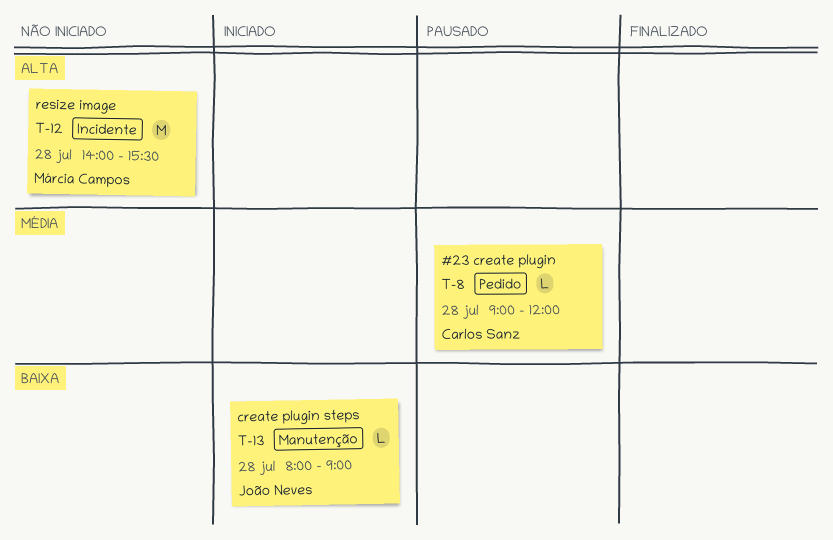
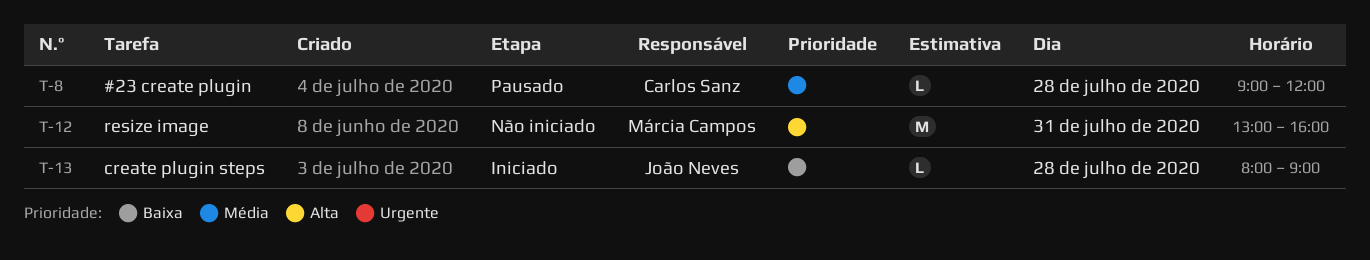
T-12, day: Jul 28 -> Jul 31
T-12, begins: 14:00 -> 13:00
T-12, ends: 15:30 -> 16:00

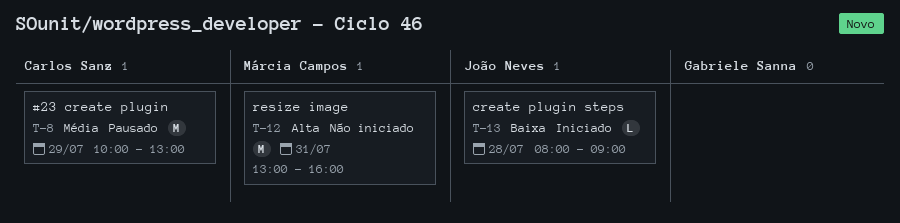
T-8, estimate: L -> M
T-8, day: Jul 28 -> Jul 29
T-8, begins: 09:00 -> 10:00
T-8, ends: 12:00 -> 13:00

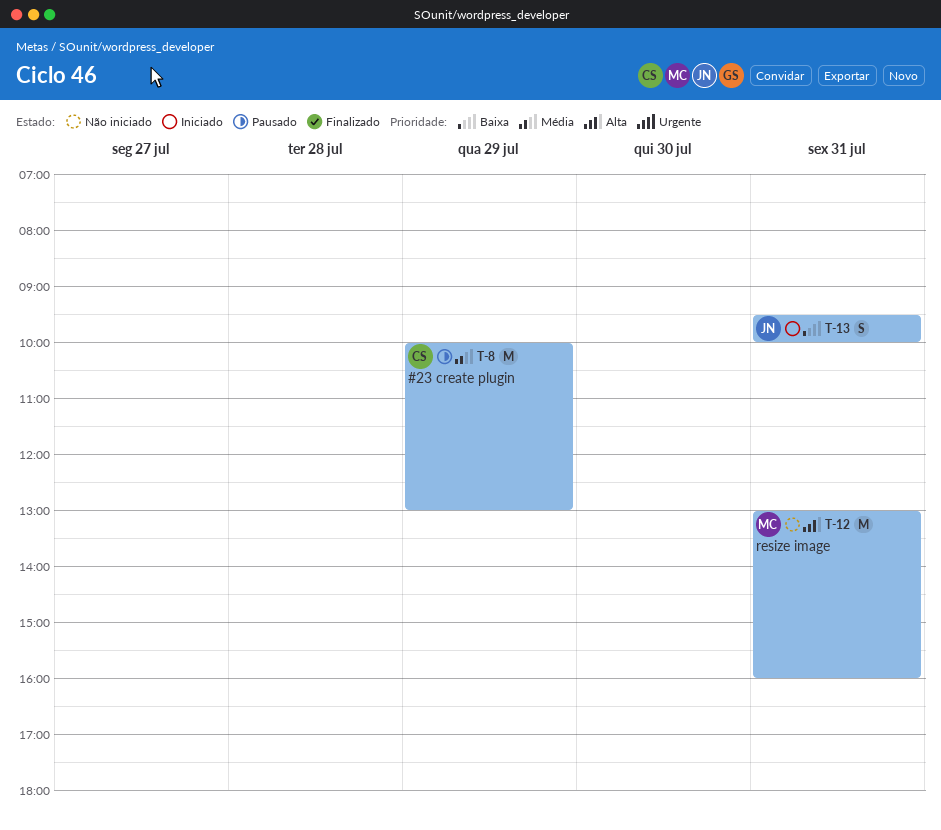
T-13, estimate: L -> S
T-13, day: Jul 28 -> Jul 31
T-13, begins: 08:00 -> 09:30
T-13, ends: 09:00 -> 10:00

